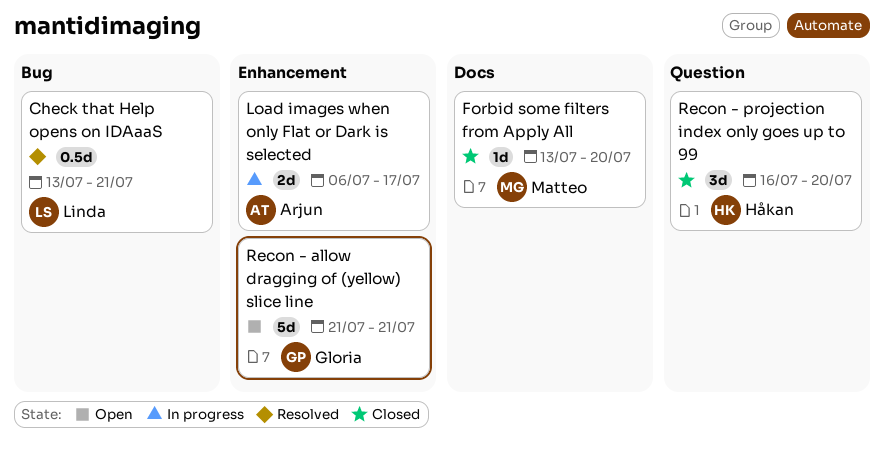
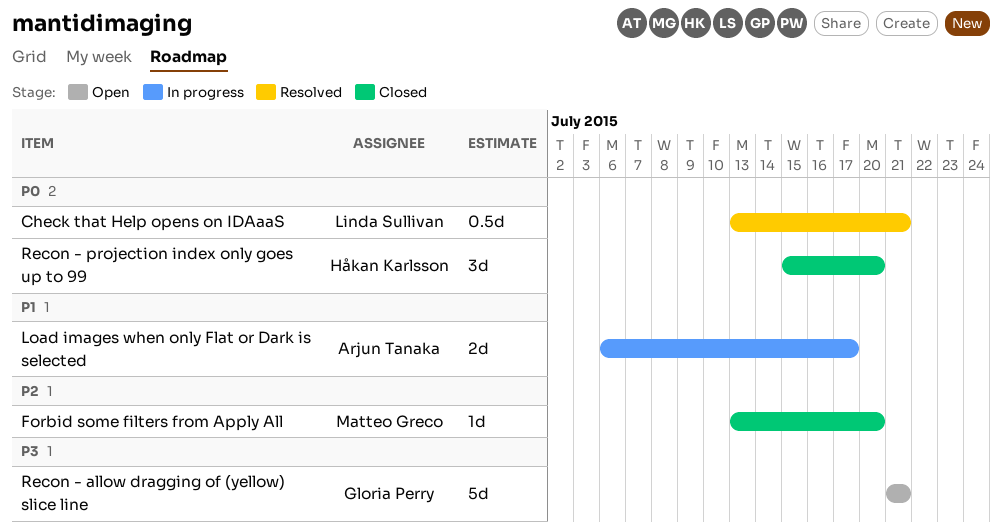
Recon - projection index only goes up to 99, start: Jul 16 -> Jul 15

